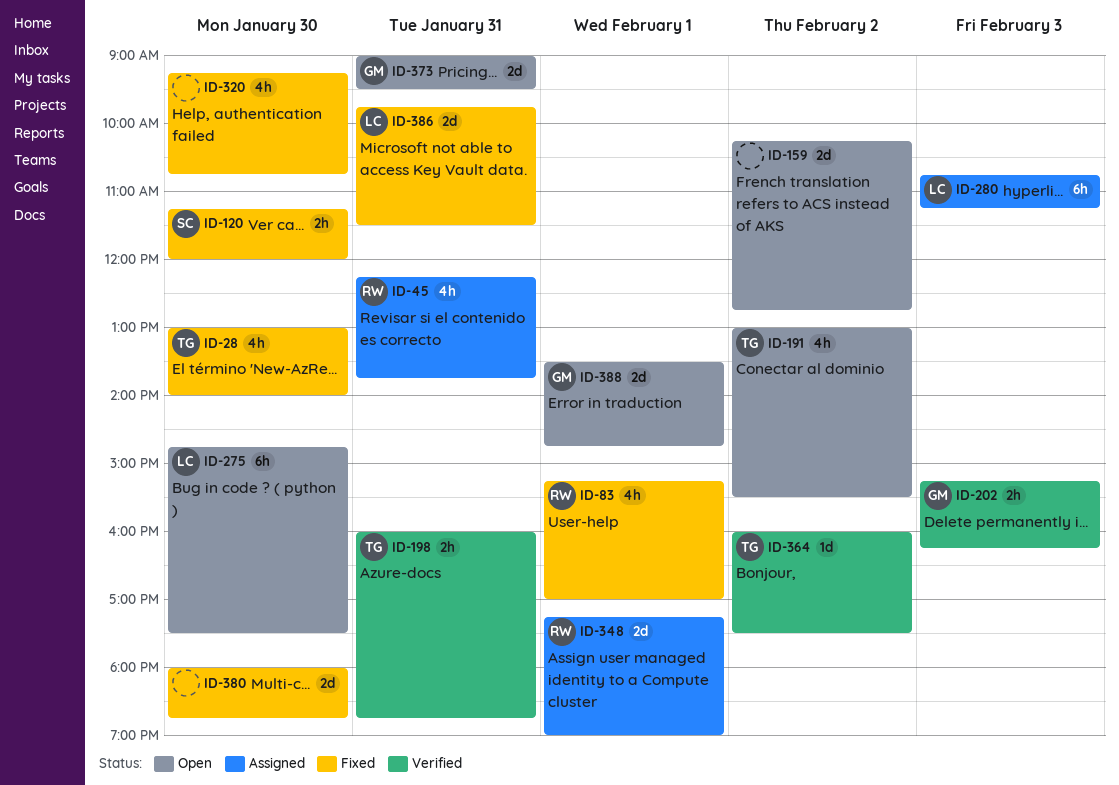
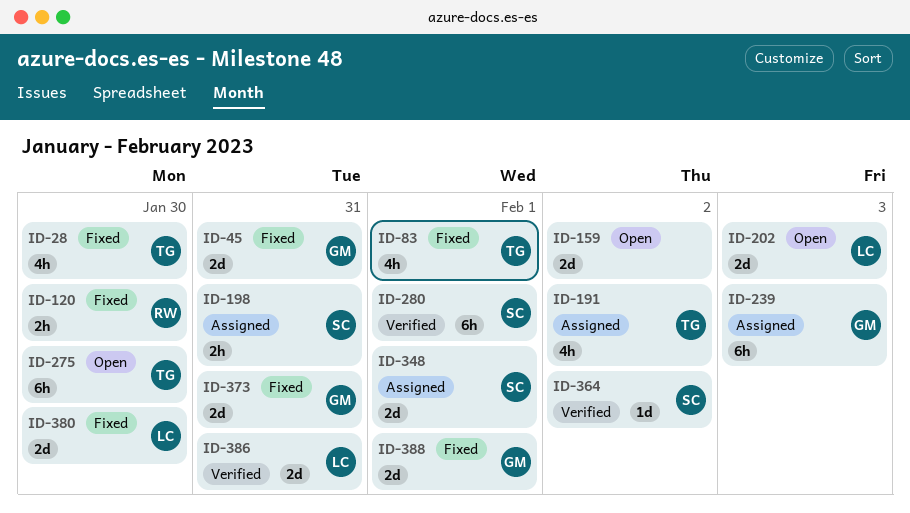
ID-45, status: Assigned -> Fixed
ID-45, owner: RW -> GM
ID-45, estimate: 4h -> 2d
ID-83, owner: RW -> TG
ID-120, owner: SC -> RW
ID-191, status: Open -> Assigned
ID-198, status: Verified -> Assigned
ID-198, owner: TG -> SC
ID-202, status: Verified -> Open
ID-202, owner: GM -> LC
ID-202, estimate: 2h -> 2d
ID-239: none -> present
ID-275, owner: LC -> TG
ID-280, status: Assigned -> Verified
ID-280, owner: LC -> SC
ID-280, day: Feb 3 -> Feb 1
ID-320: present -> none
ID-348, owner: RW -> SC
ID-364, owner: TG -> SC
ID-373, status: Open -> Fixed
ID-380, owner: none -> LC
ID-386, status: Fixed -> Verified
ID-388, status: Open -> Fixed

